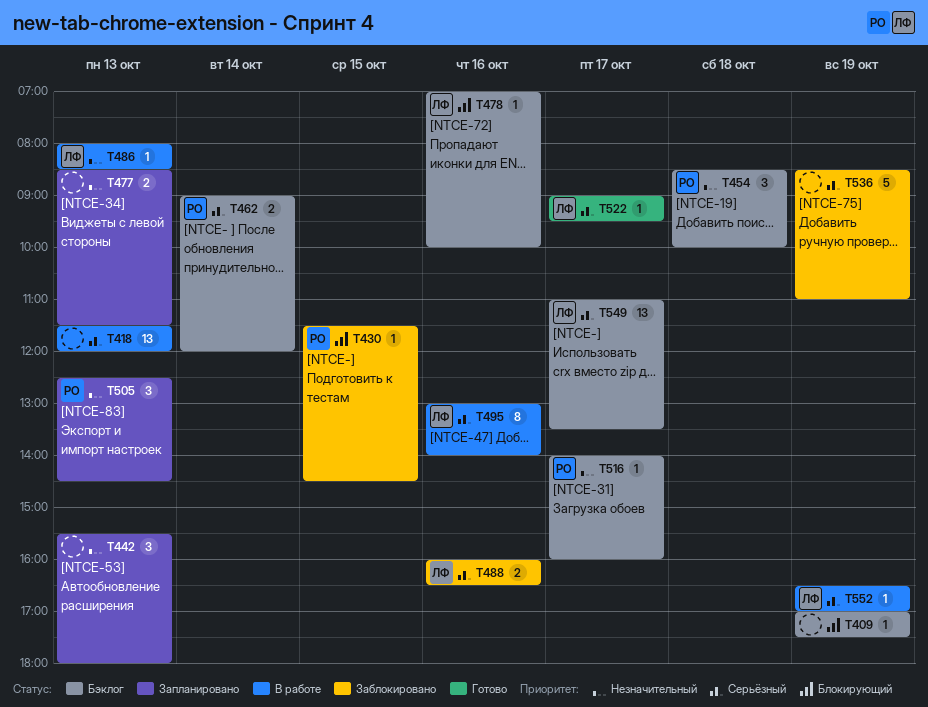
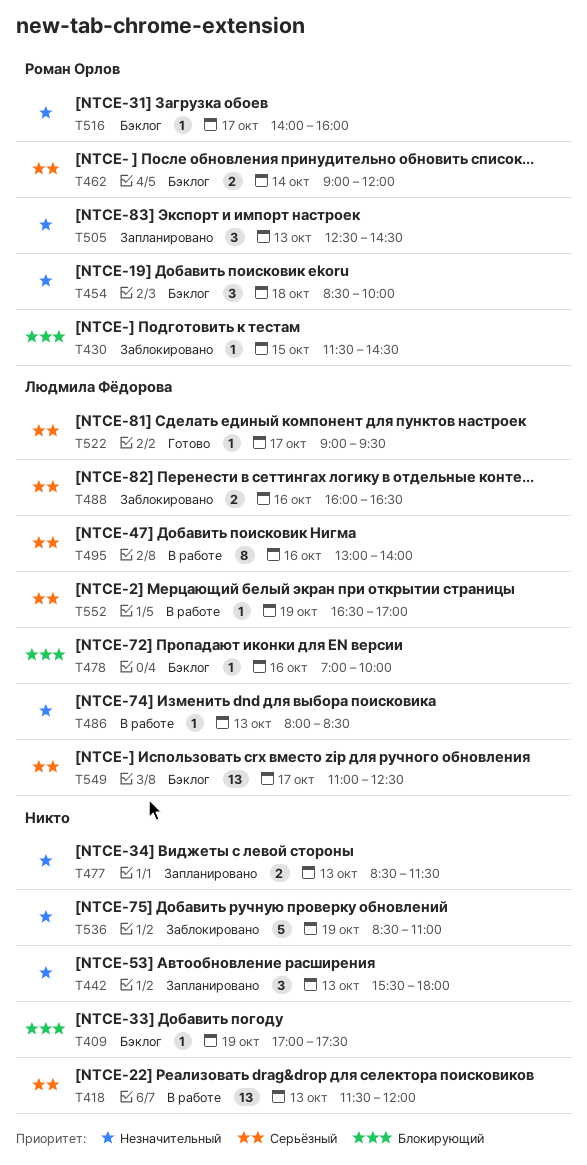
T536, priority: Серьёзный -> Незначительный
T549, ends: 13:30 -> 12:30

